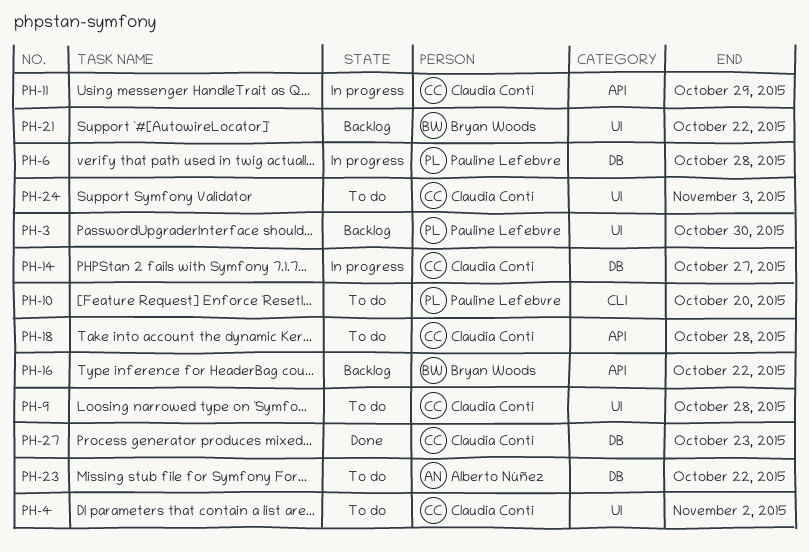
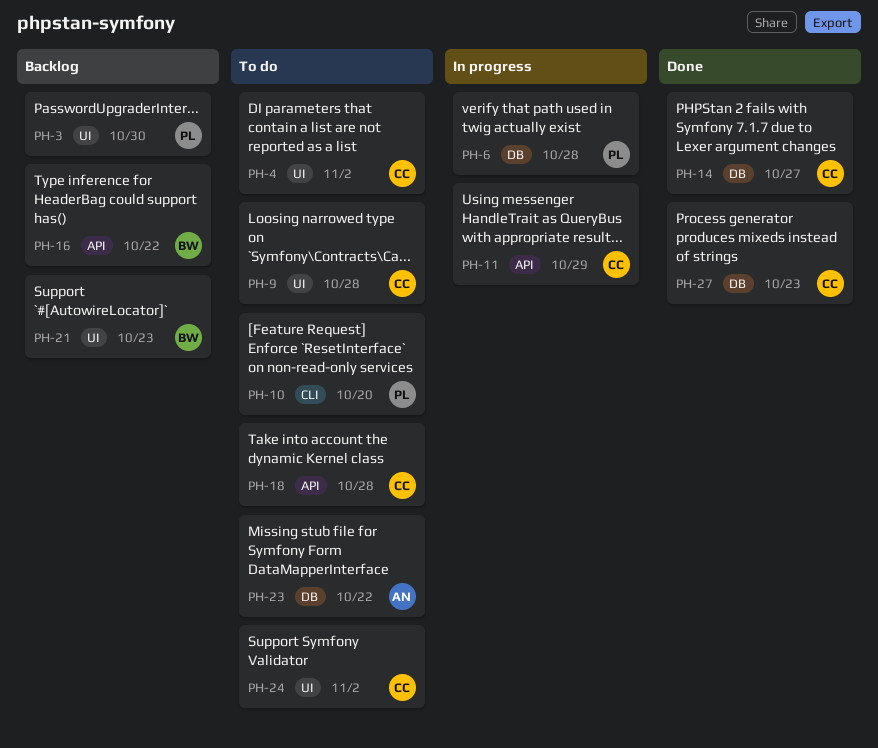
PH-14, status: In progress -> Done
PH-21, due: Oct 22 -> Oct 23
PH-24, due: Nov 3 -> Nov 2

